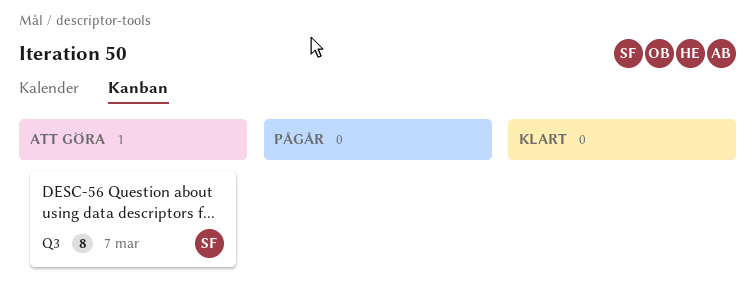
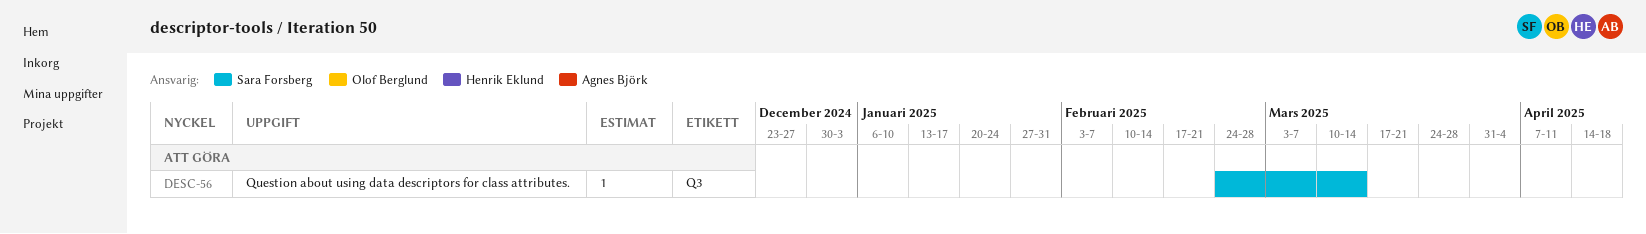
DESC-56, estimate: 8 -> 1
DESC-56, due: Mar 7 -> Mar 14

